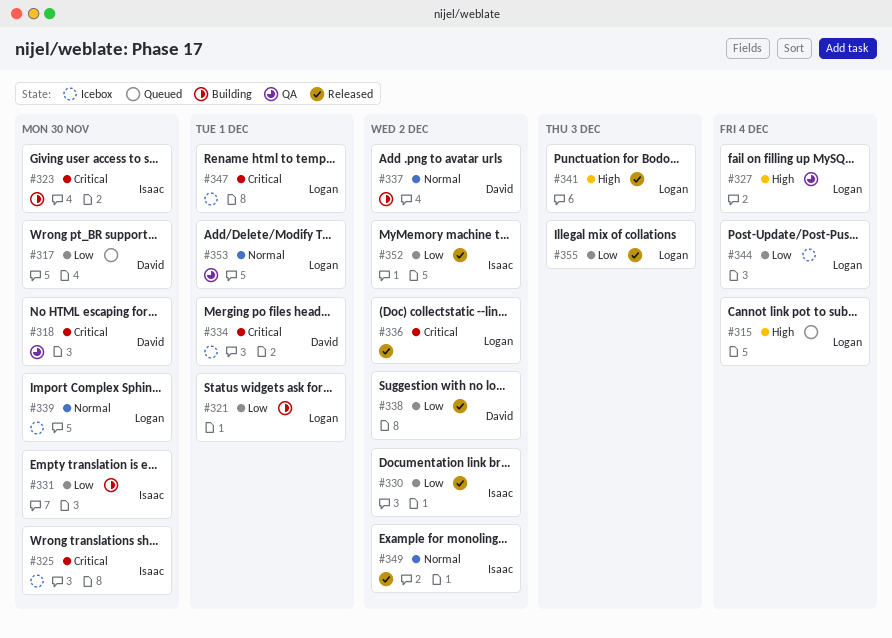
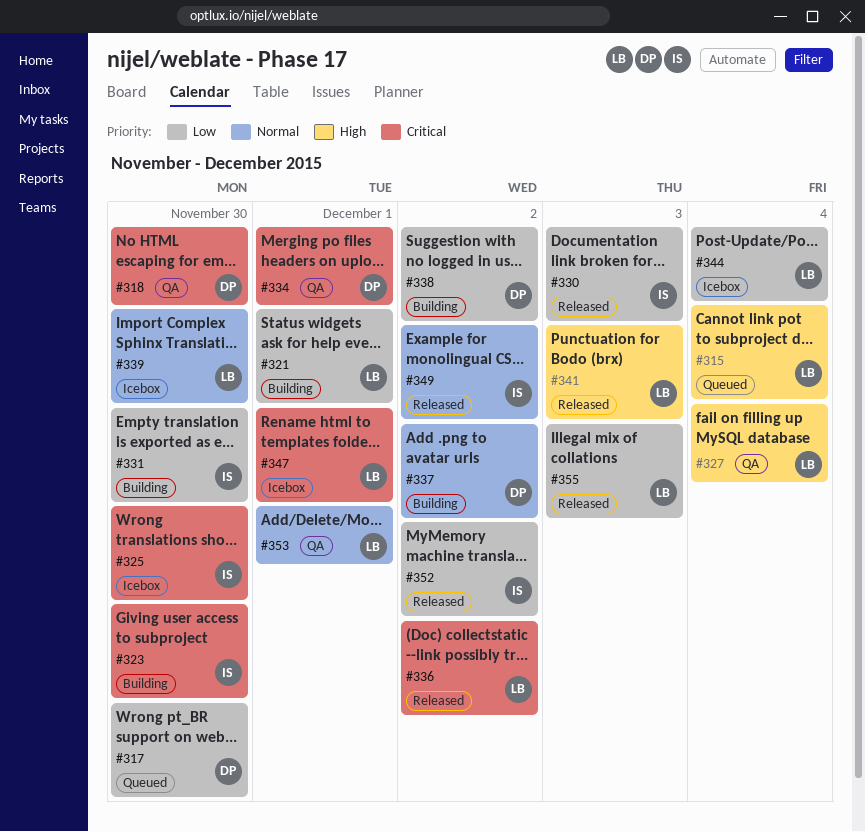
#330, due: Dec 2 -> Dec 3
#334, status: Icebox -> QA
#338, status: Released -> Building

